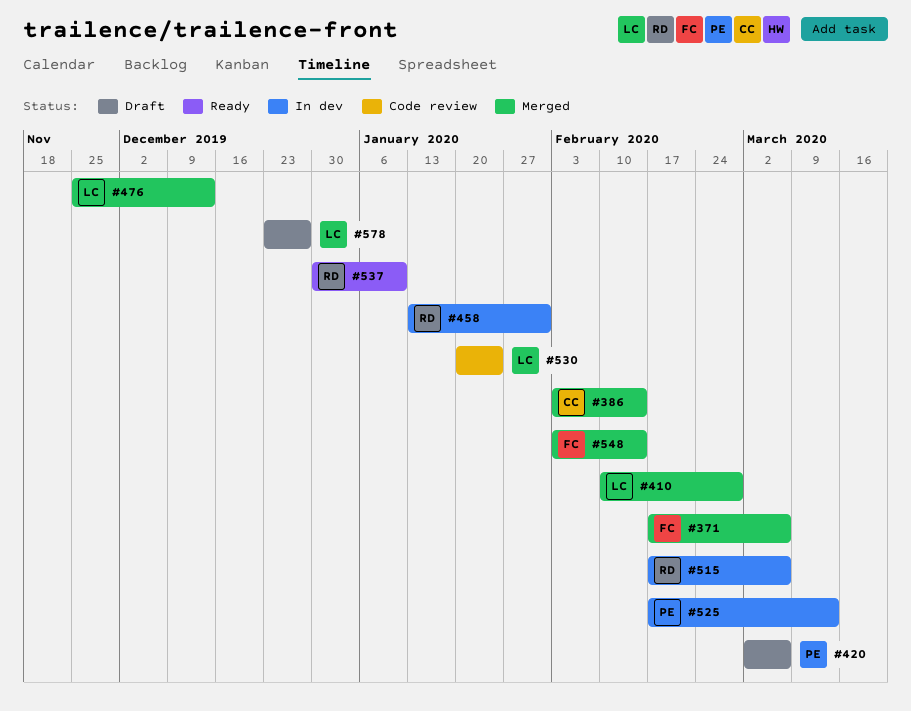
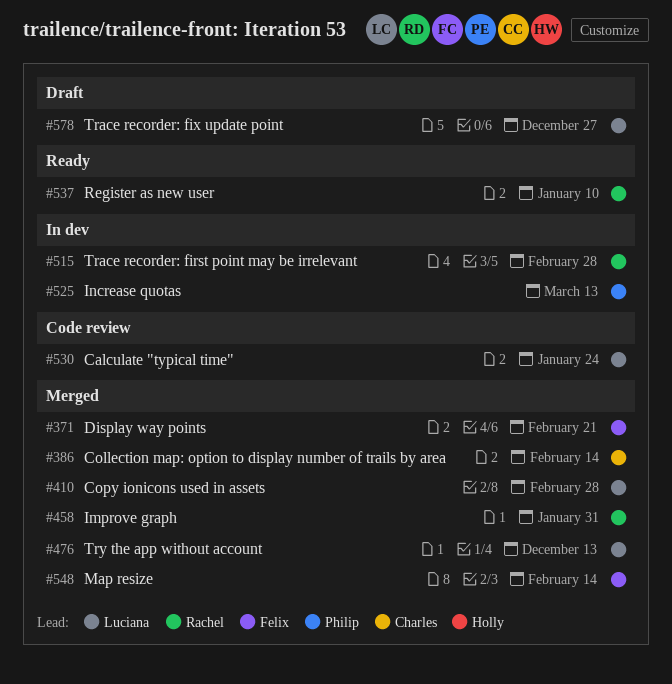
#371, due: Mar 6 -> Feb 21
#420: present -> none
#458, status: In dev -> Merged
#515, due: Mar 6 -> Feb 28

